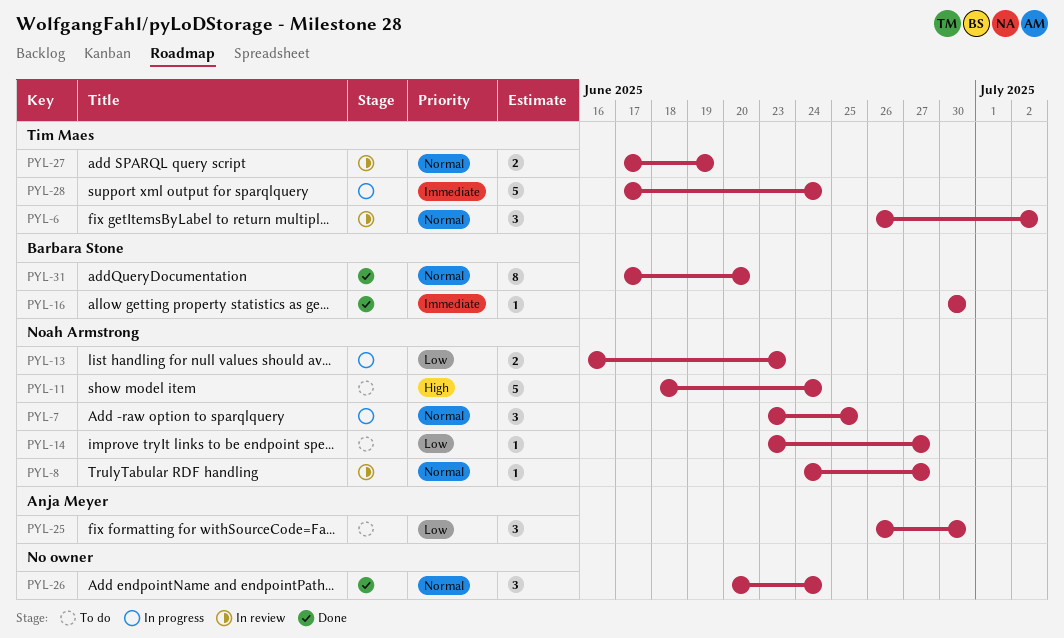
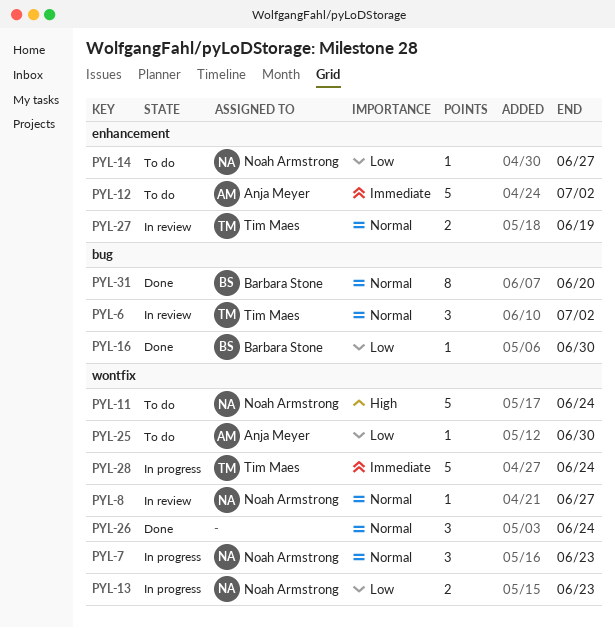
PYL-7, due: Jun 25 -> Jun 23
PYL-12: none -> present
PYL-16, priority: Immediate -> Low
PYL-25, estimate: 3 -> 1

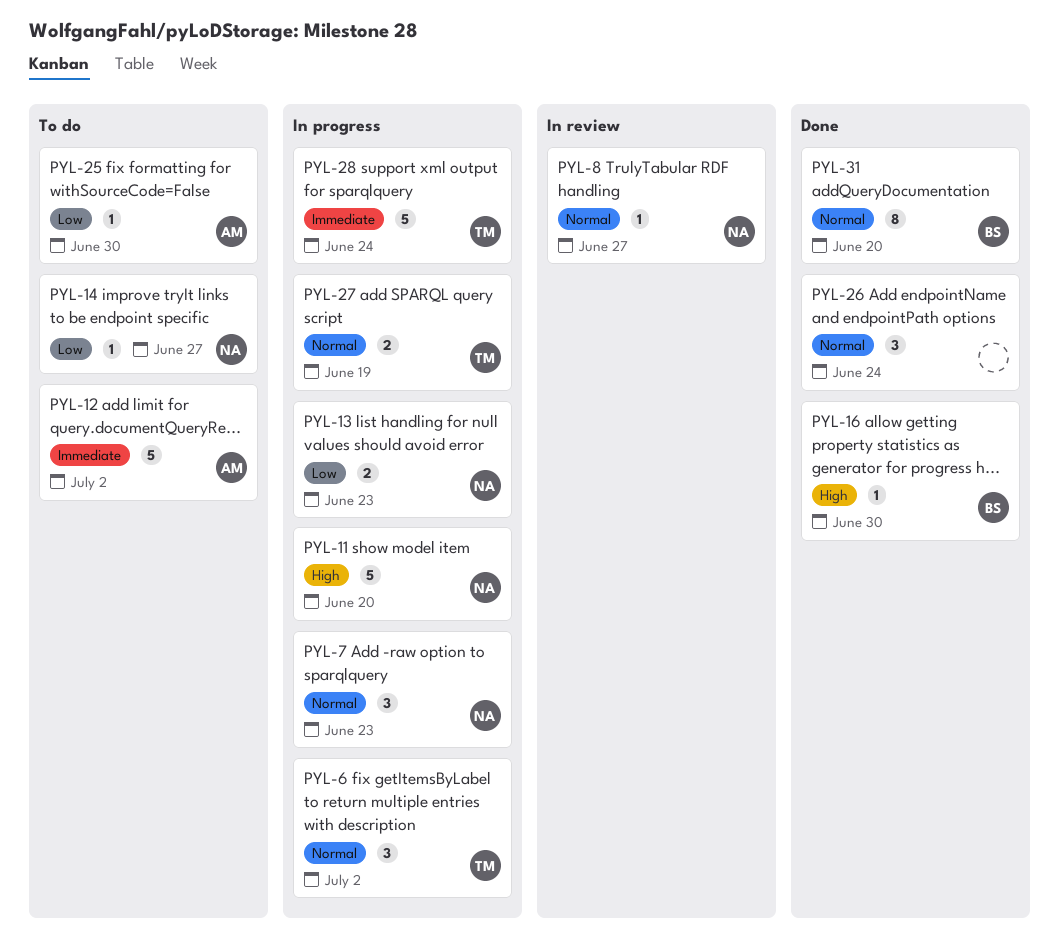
PYL-6, status: In review -> In progress
PYL-11, status: To do -> In progress
PYL-11, due: Jun 24 -> Jun 20
PYL-16, priority: Low -> High
PYL-27, status: In review -> In progress

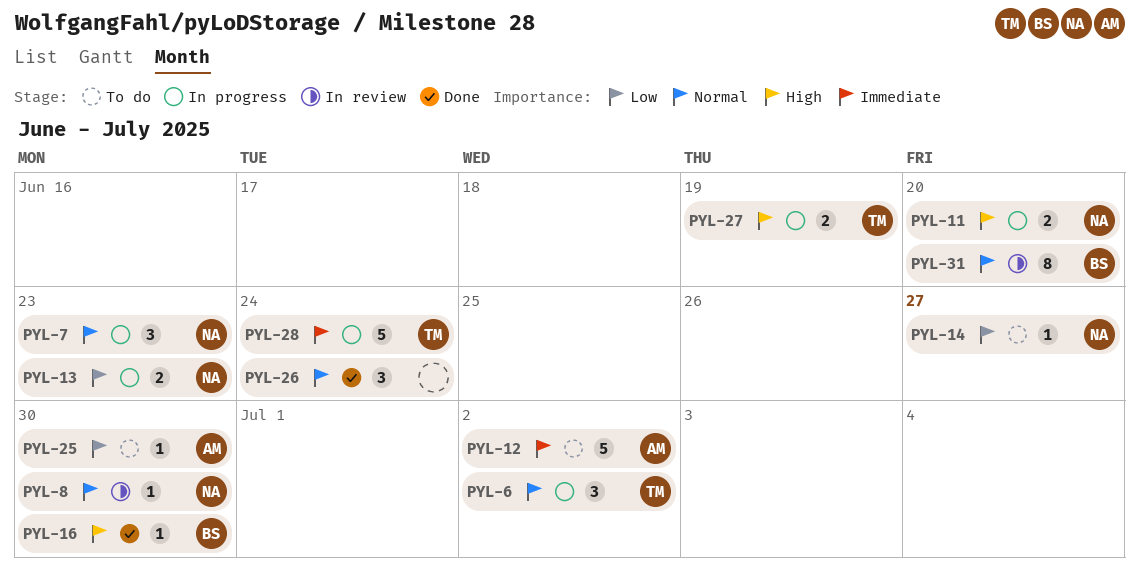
PYL-8, due: Jun 27 -> Jun 30
PYL-11, estimate: 5 -> 2
PYL-27, priority: Normal -> High
PYL-31, status: Done -> In review

